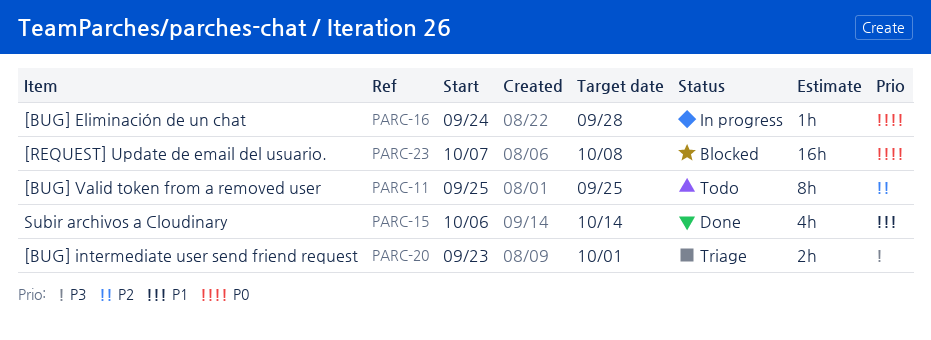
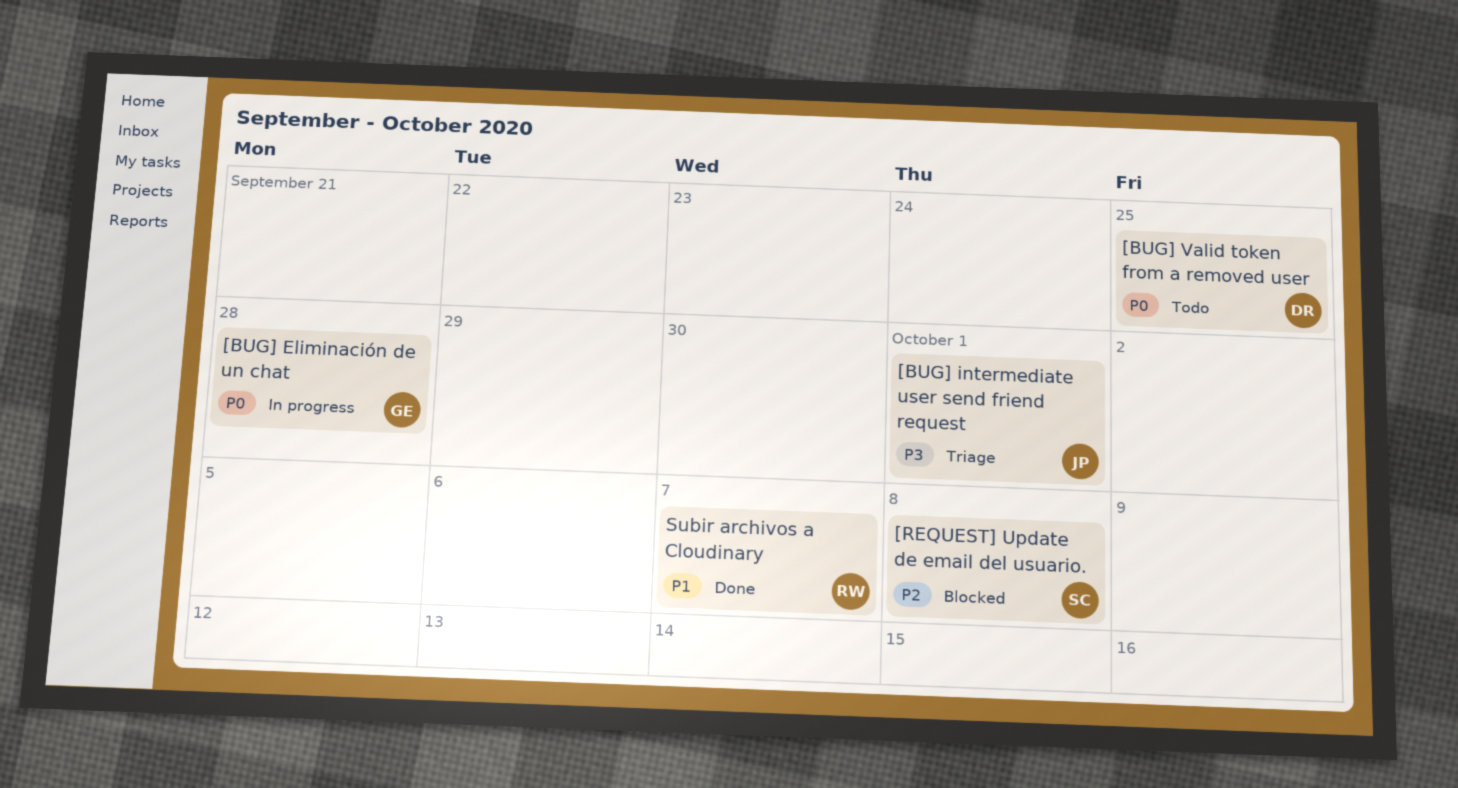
[BUG] Valid token from a removed user, priority: P2 -> P0
[REQUEST] Update de email del usuario., priority: P0 -> P2
Subir archivos a Cloudinary, due: Oct 14 -> Oct 7

